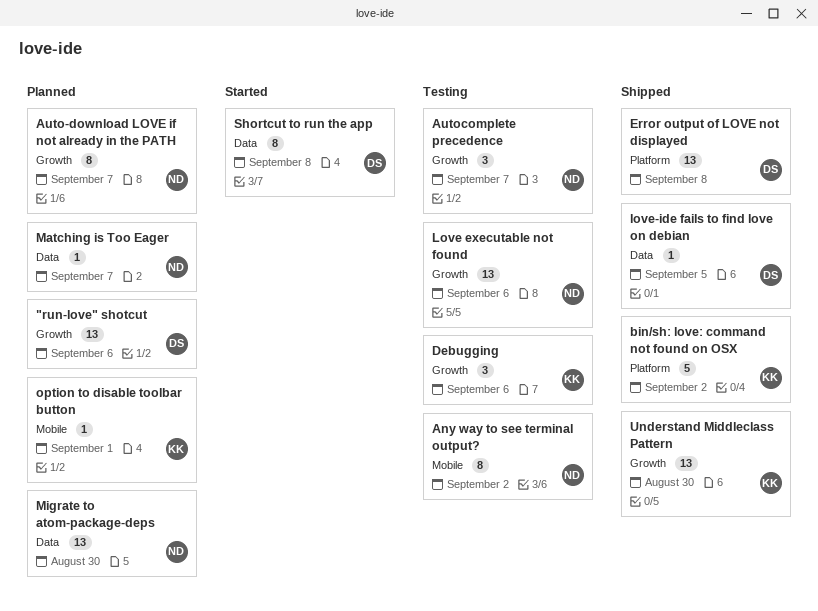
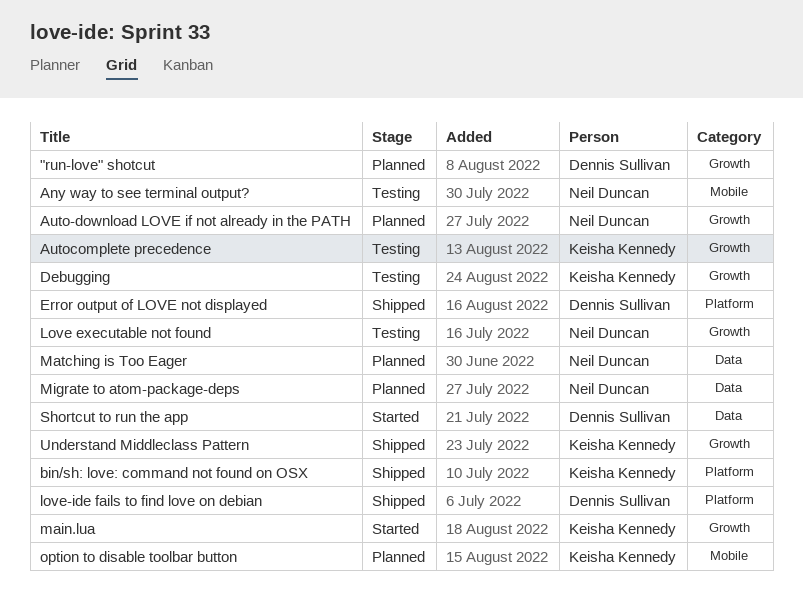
Autocomplete precedence, owner: Neil Duncan -> Keisha Kennedy
love-ide fails to find love on debian, label: Data -> Platform
main.lua: none -> present

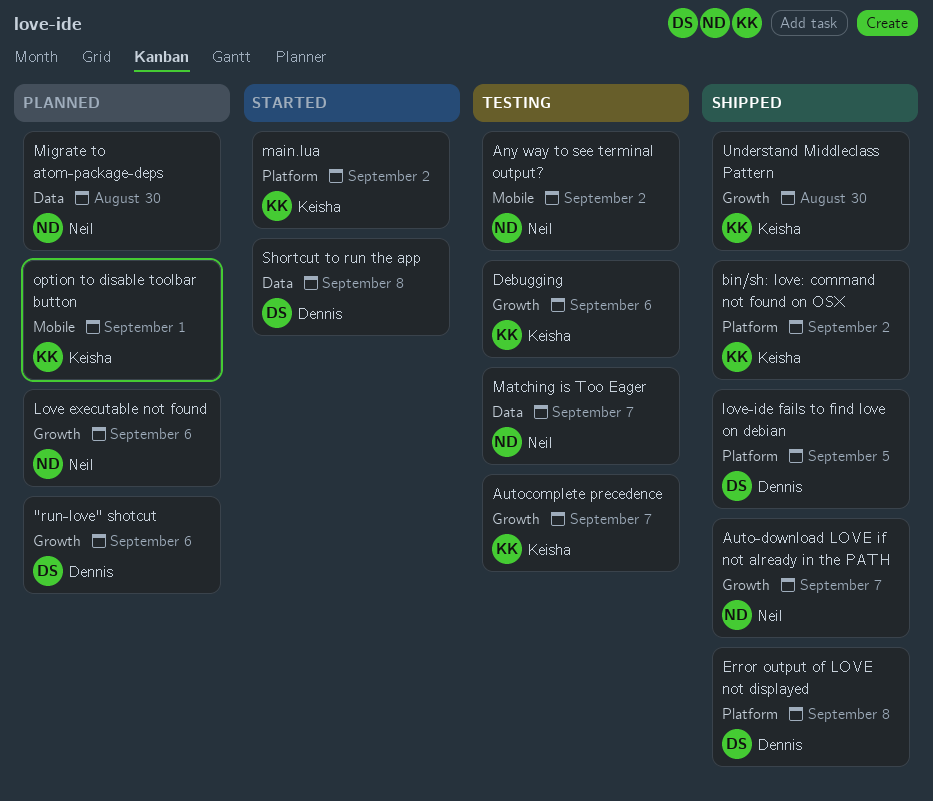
Auto-download LOVE if not already in the PATH, status: Planned -> Shipped
Love executable not found, status: Testing -> Planned
main.lua, label: Growth -> Platform
Matching is Too Eager, status: Planned -> Testing

